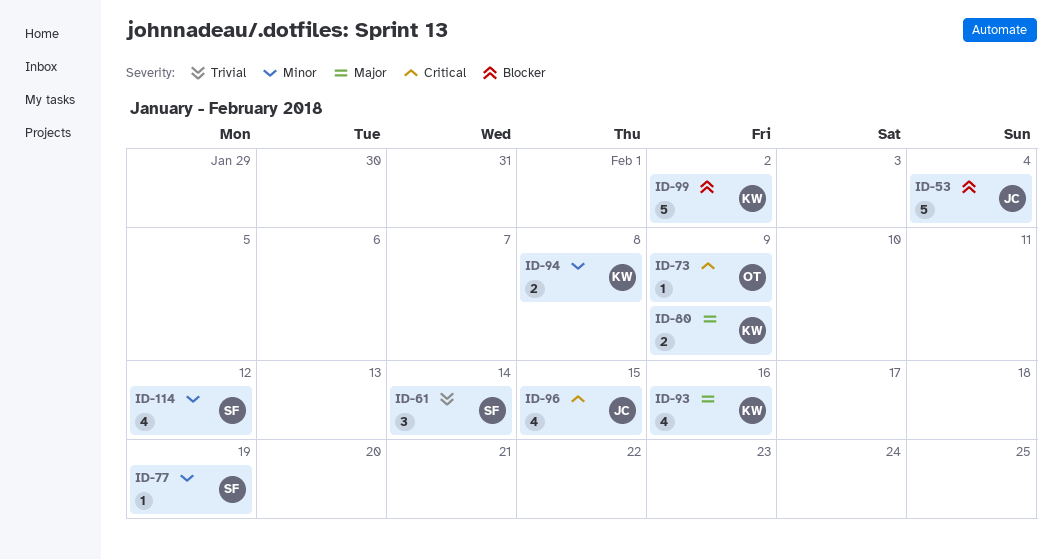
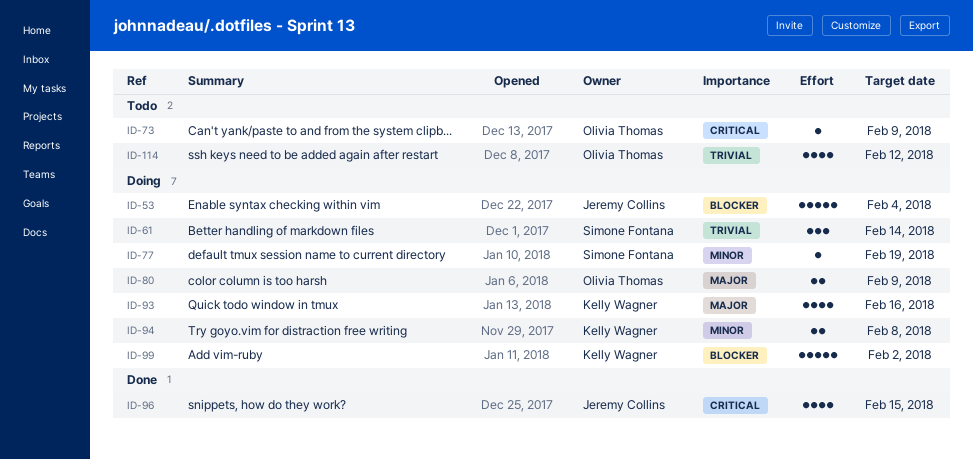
ID-80, owner: Kelly Wagner -> Olivia Thomas
ID-114, owner: Simone Fontana -> Olivia Thomas
ID-114, priority: Minor -> Trivial

